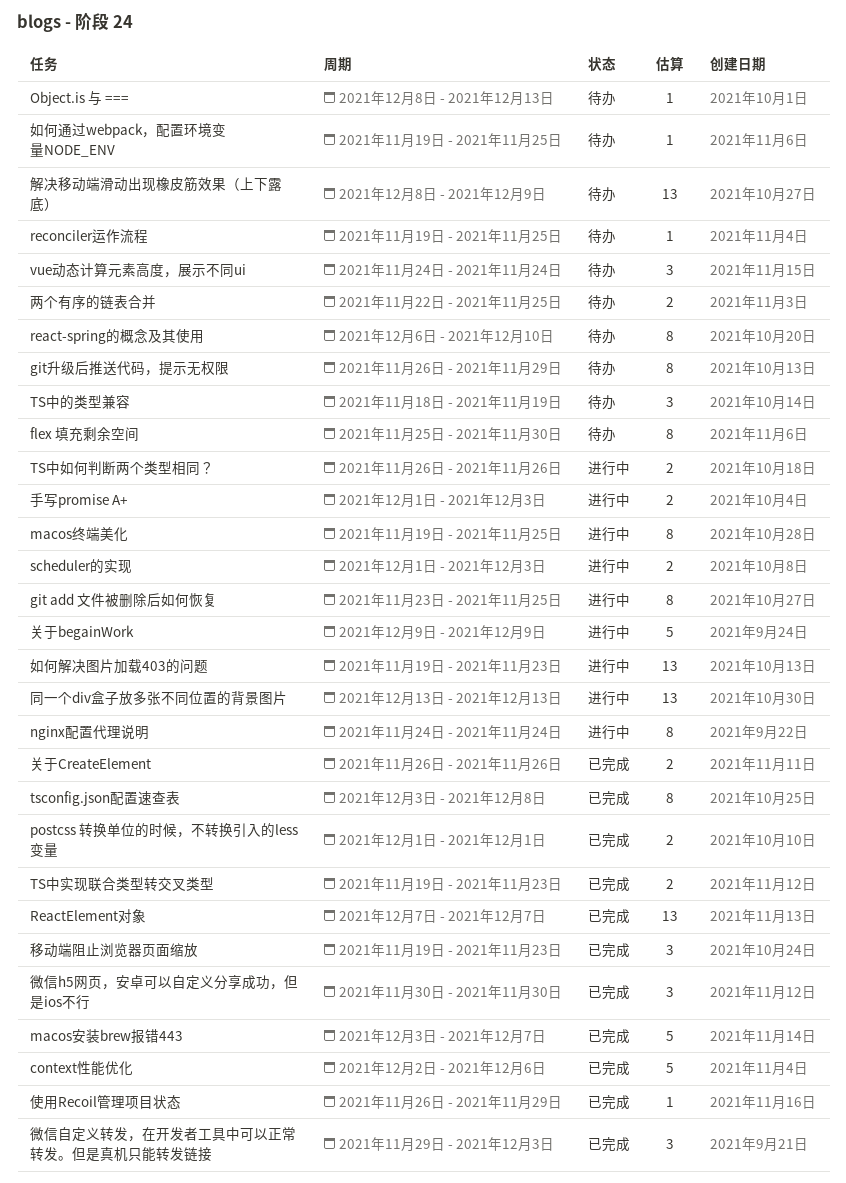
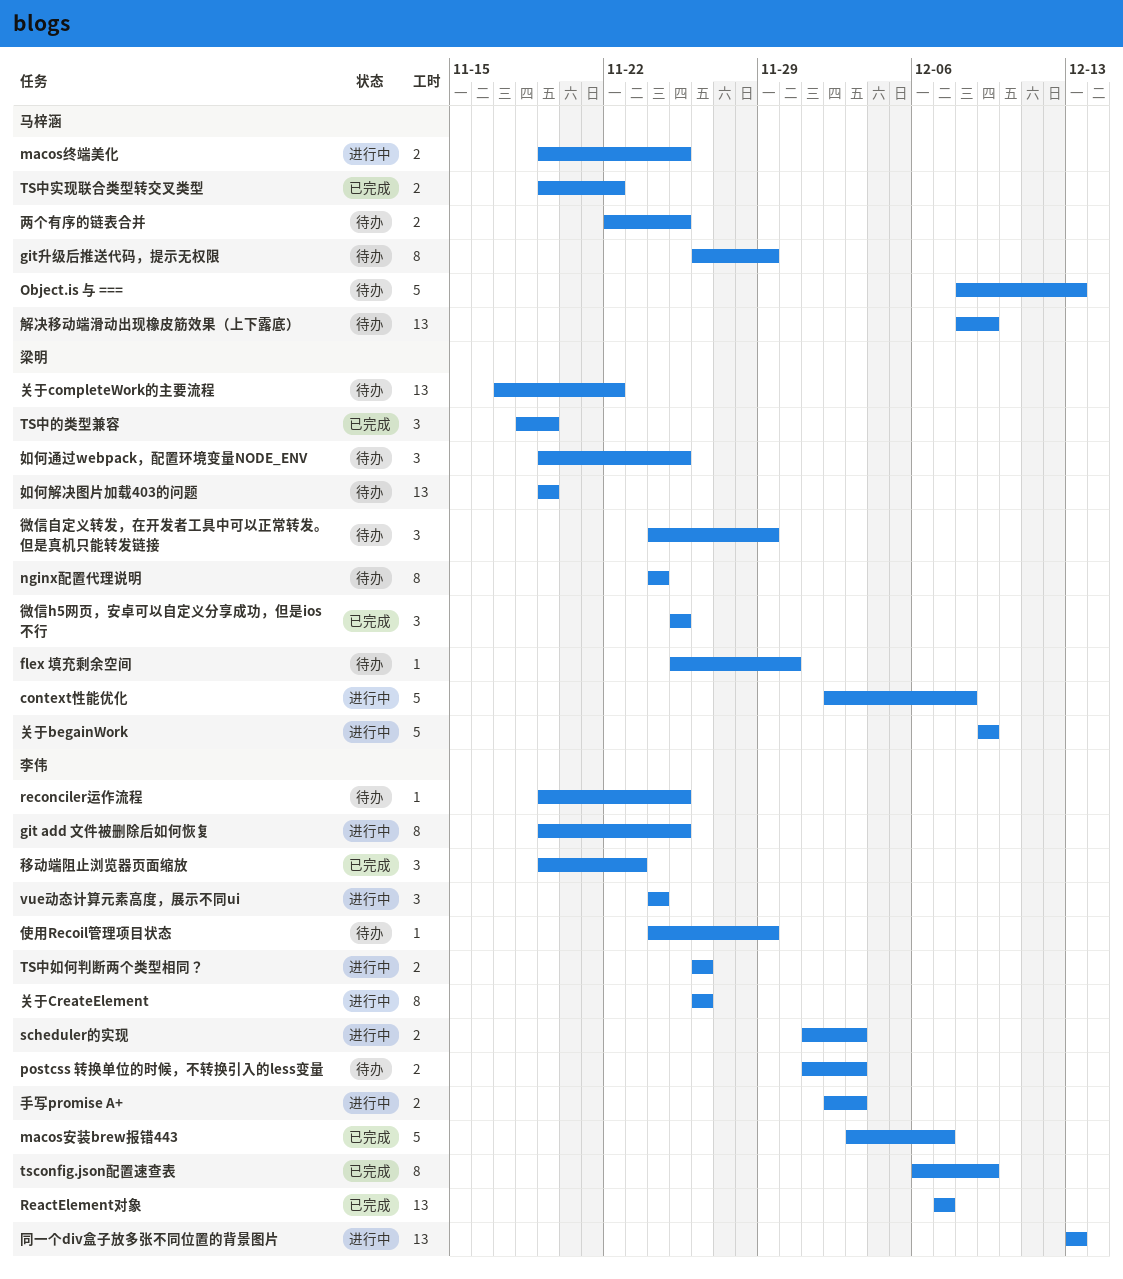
context性能优化, status: 已完成 -> 进行中
context性能优化, due: Dec 6 -> Dec 8
flex 填充剩余空间, estimate: 8 -> 1
git add 文件被删除后如何恢复, start: Nov 23 -> Nov 19
macos终端美化, estimate: 8 -> 2
nginx配置代理说明, status: 进行中 -> 待办
Object.is 与 ===, estimate: 1 -> 5
postcss 转换单位的时候，不转换引入的less变量, status: 已完成 -> 待办
postcss 转换单位的时候，不转换引入的less变量, due: Dec 1 -> Dec 3
react-spring的概念及其使用: present -> none
tsconfig.json配置速查表, start: Dec 3 -> Dec 6
tsconfig.json配置速查表, due: Dec 8 -> Dec 9
TS中实现联合类型转交叉类型, due: Nov 23 -> Nov 22
TS中的类型兼容, status: 待办 -> 已完成
vue动态计算元素高度，展示不同ui, status: 待办 -> 进行中
使用Recoil管理项目状态, status: 已完成 -> 待办
使用Recoil管理项目状态, start: Nov 26 -> Nov 24
关于completeWork的主要流程: none -> present
关于CreateElement, status: 已完成 -> 进行中
关于CreateElement, estimate: 2 -> 8
如何解决图片加载403的问题, status: 进行中 -> 待办
如何解决图片加载403的问题, due: Nov 23 -> Nov 19
如何通过webpack，配置环境变量NODE_ENV, estimate: 1 -> 3
微信h5网页，安卓可以自定义分享成功，但是ios不行, start: Nov 30 -> Nov 25
微信h5网页，安卓可以自定义分享成功，但是ios不行, due: Nov 30 -> Nov 25
微信自定义转发，在开发者工具中可以正常转发。但是真机只能转发链接, status: 已完成 -> 待办
微信自定义转发，在开发者工具中可以正常转发。但是真机只能转发链接, start: Nov 29 -> Nov 24
微信自定义转发，在开发者工具中可以正常转发。但是真机只能转发链接, due: Dec 3 -> Nov 29
手写promise A+, start: Dec 1 -> Dec 2

